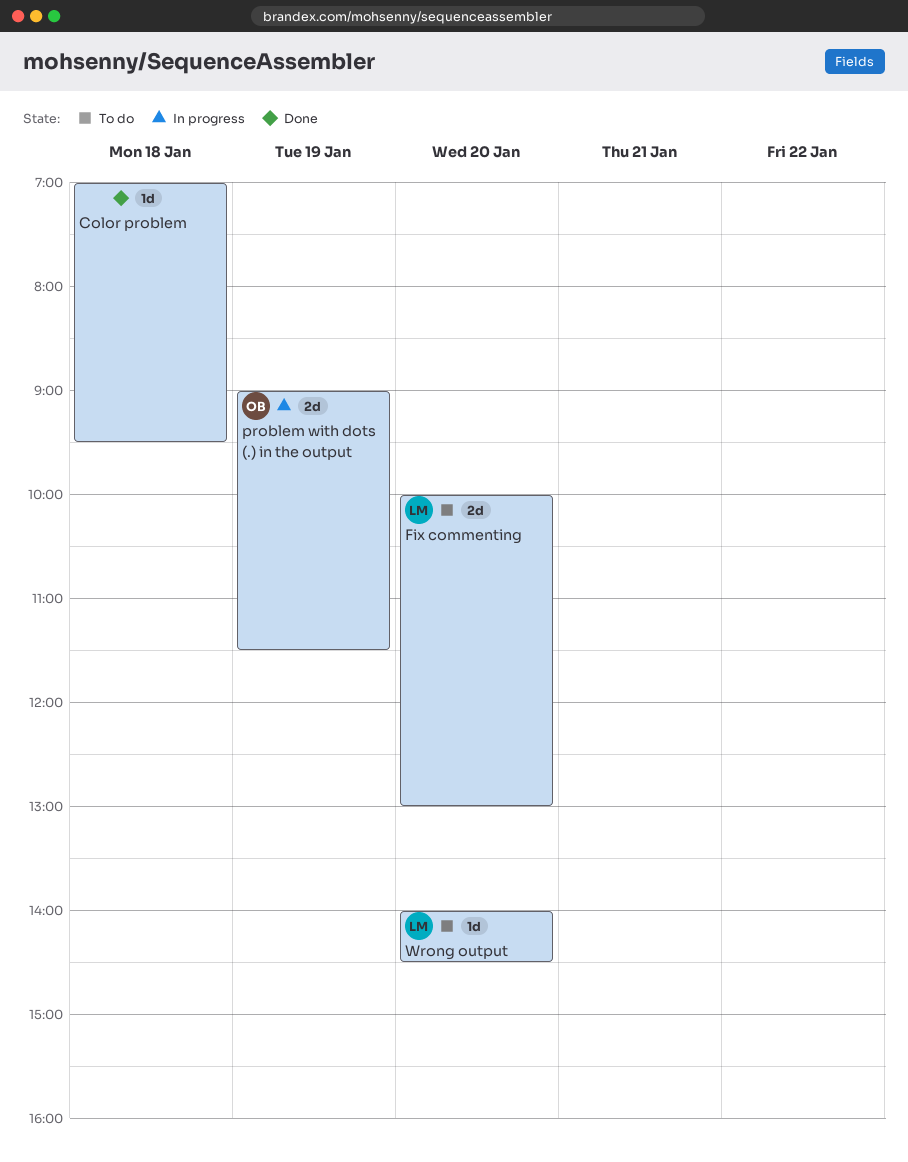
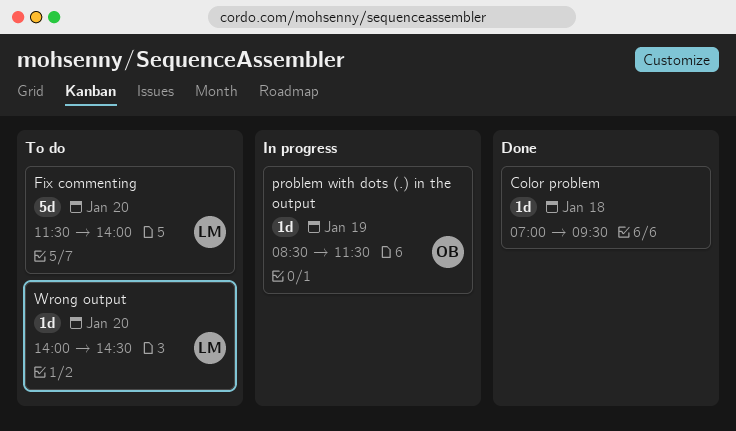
Fix commenting, estimate: 2d -> 5d
Fix commenting, begins: 10:00 -> 11:30
Fix commenting, ends: 13:00 -> 14:00
problem with dots (.) in the output, estimate: 2d -> 1d
problem with dots (.) in the output, begins: 09:00 -> 08:30

